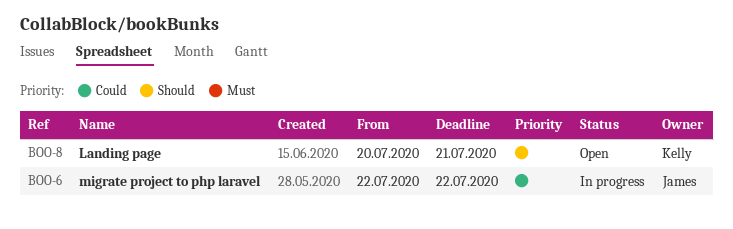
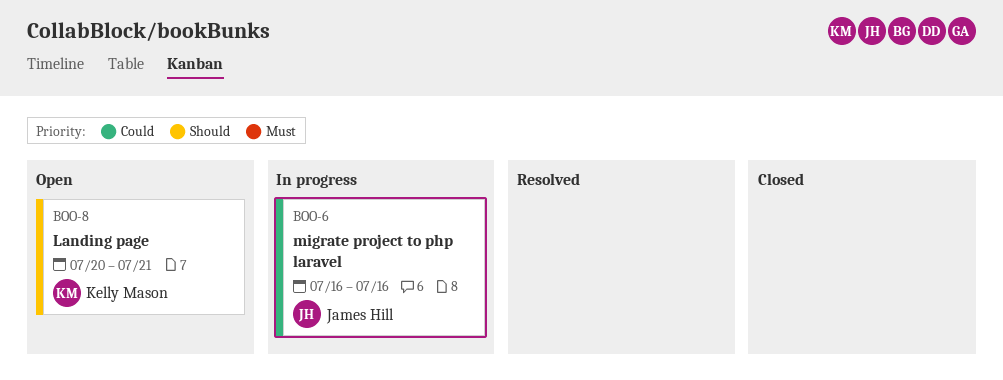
BOO-6, start: Jul 22 -> Jul 16
BOO-6, due: Jul 22 -> Jul 16

